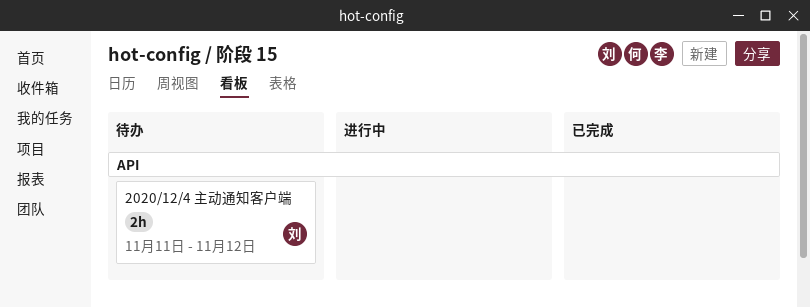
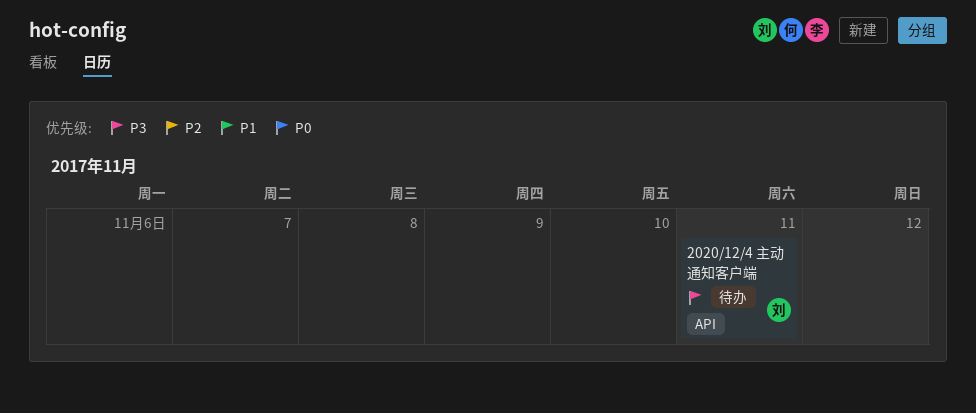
2020/12/4 主动通知客户端, due: Nov 12 -> Nov 11

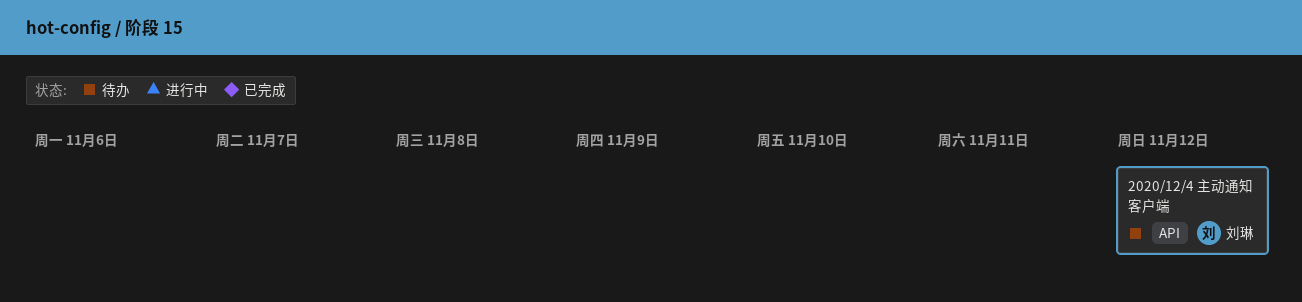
2020/12/4 主动通知客户端, due: Nov 11 -> Nov 12

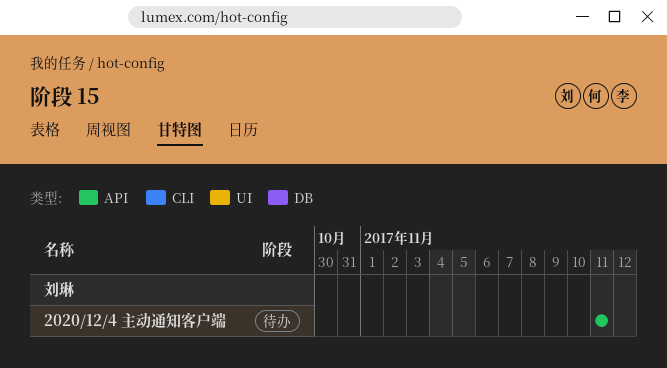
2020/12/4 主动通知客户端, due: Nov 12 -> Nov 11

